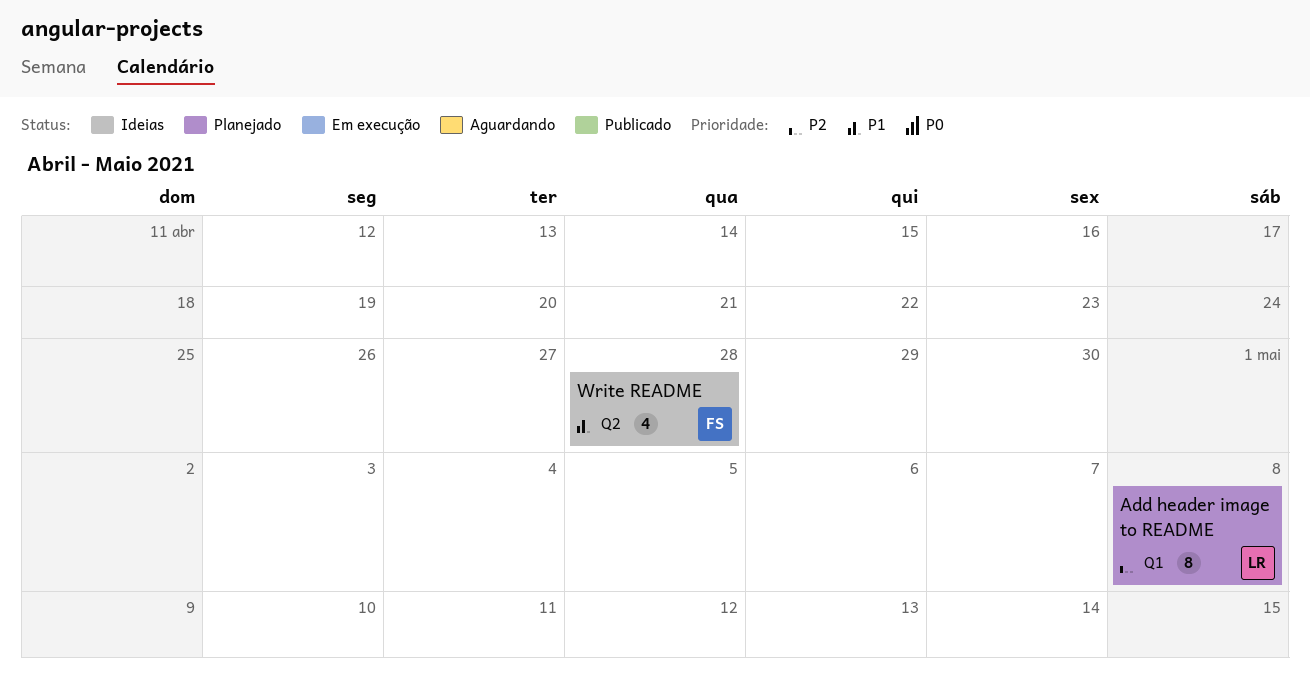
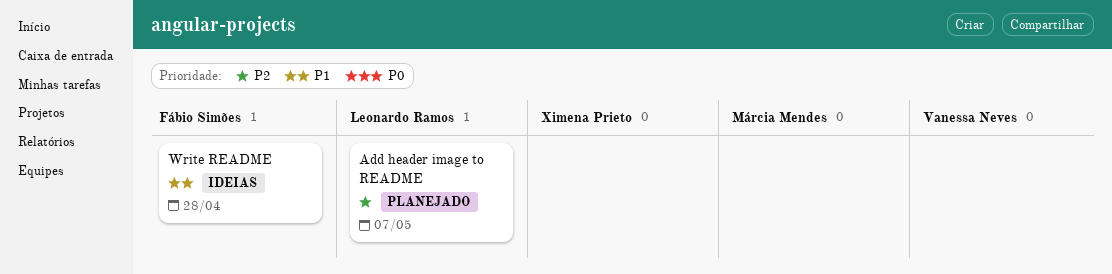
Add header image to README, due: May 8 -> May 7

